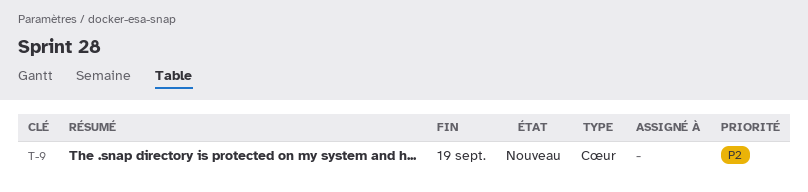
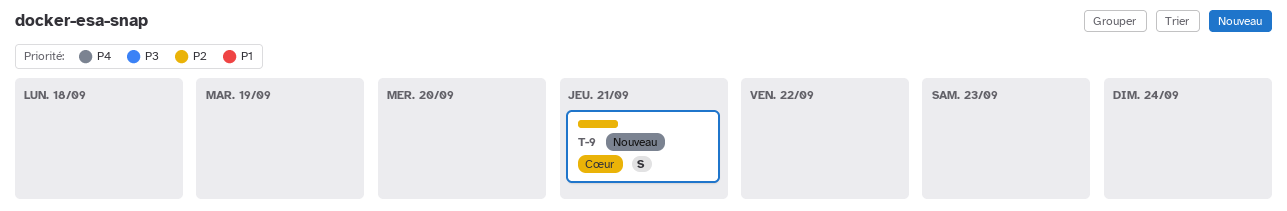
T-9, due: Sep 19 -> Sep 21

